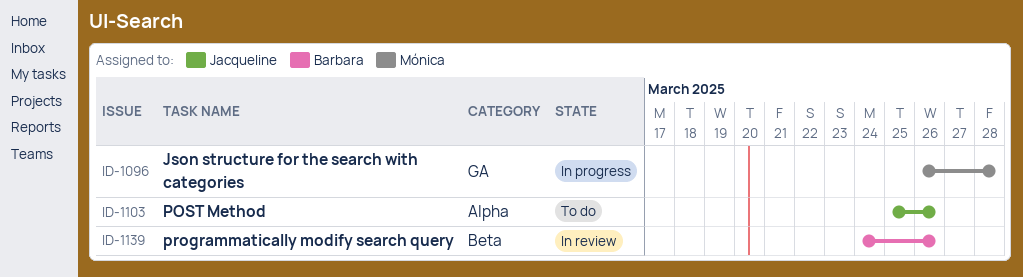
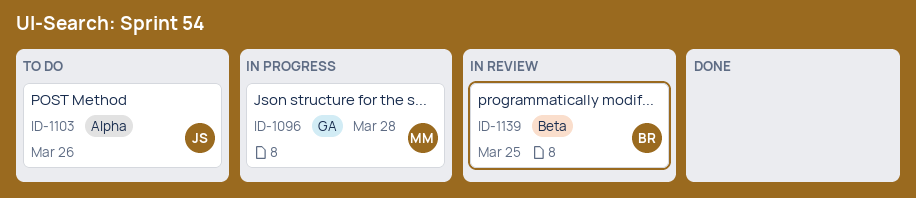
ID-1139, due: Mar 26 -> Mar 25

